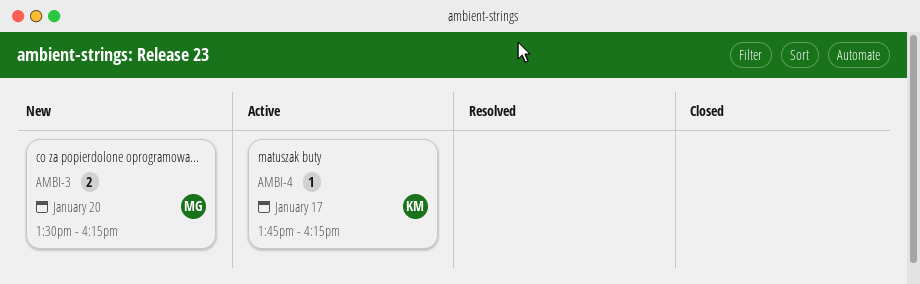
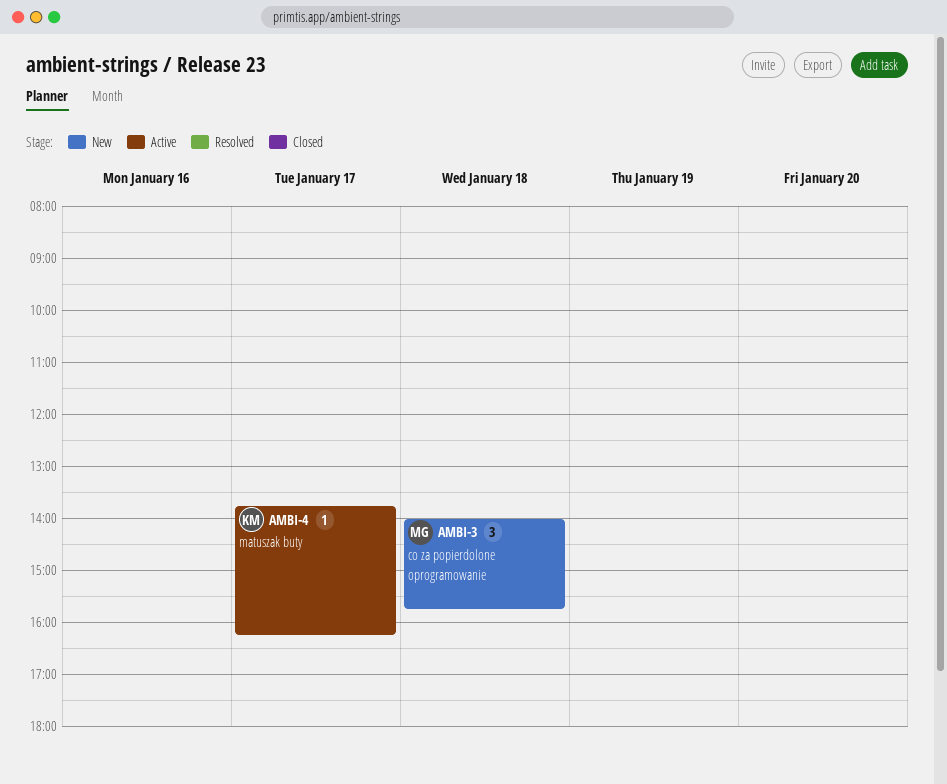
AMBI-3, estimate: 2 -> 3
AMBI-3, day: Jan 20 -> Jan 18
AMBI-3, begins: 13:30 -> 14:00
AMBI-3, ends: 16:15 -> 15:45

